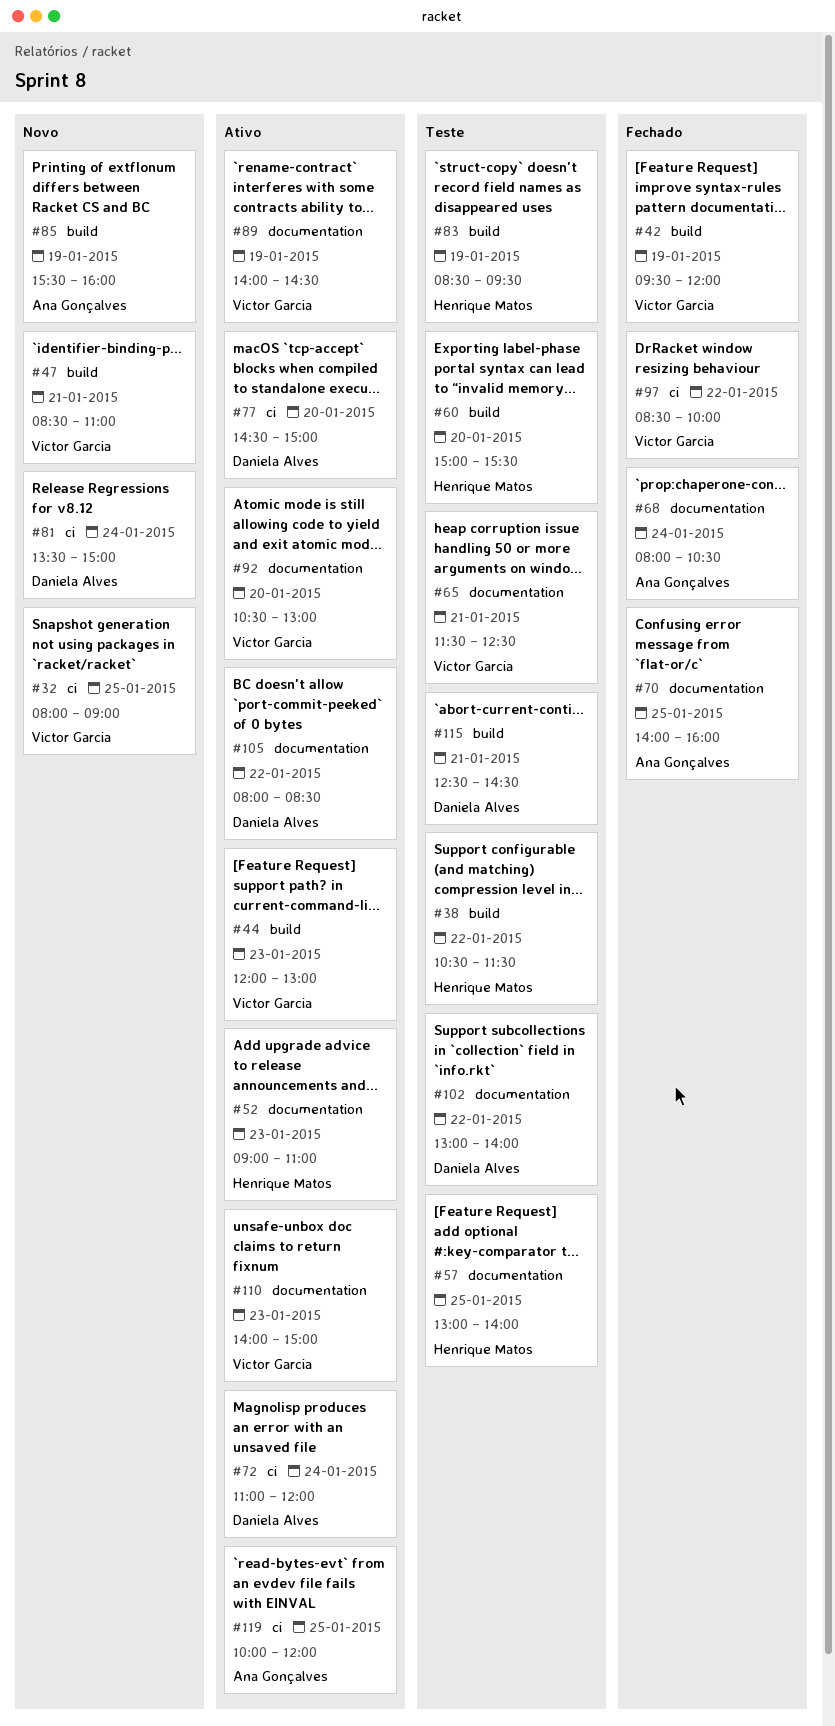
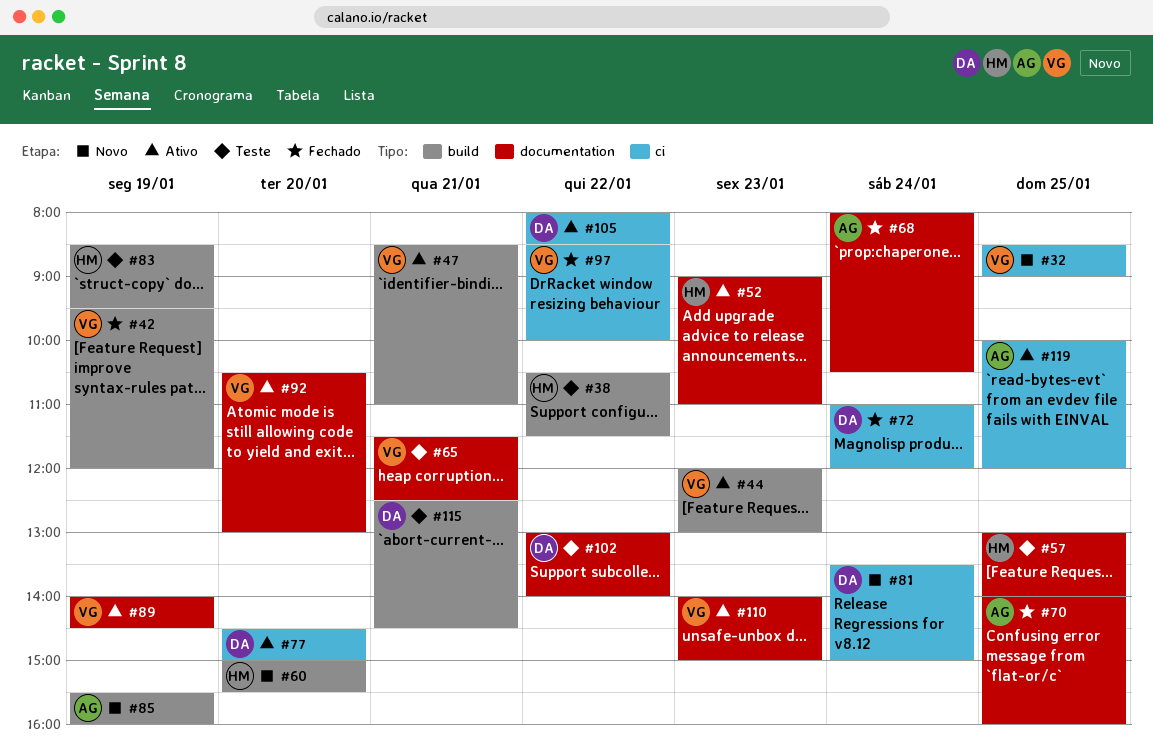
#32, begins: 08:00 -> 08:30
#47, status: Novo -> Ativo
#60, status: Teste -> Novo
#72, status: Ativo -> Fechado
#105, label: documentation -> ci

